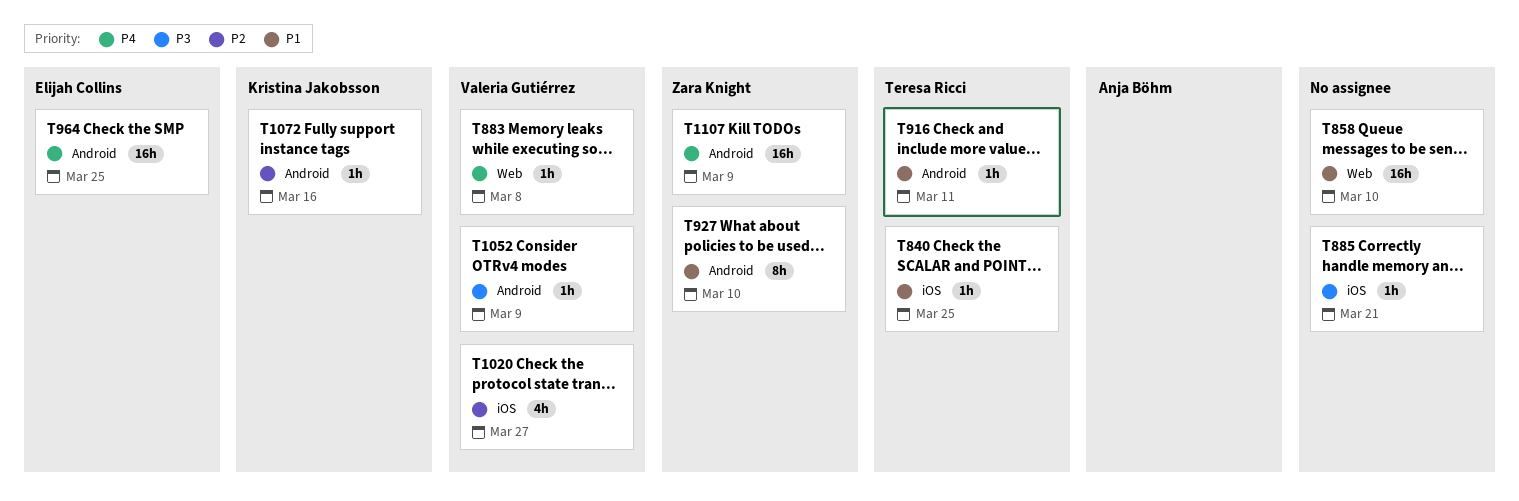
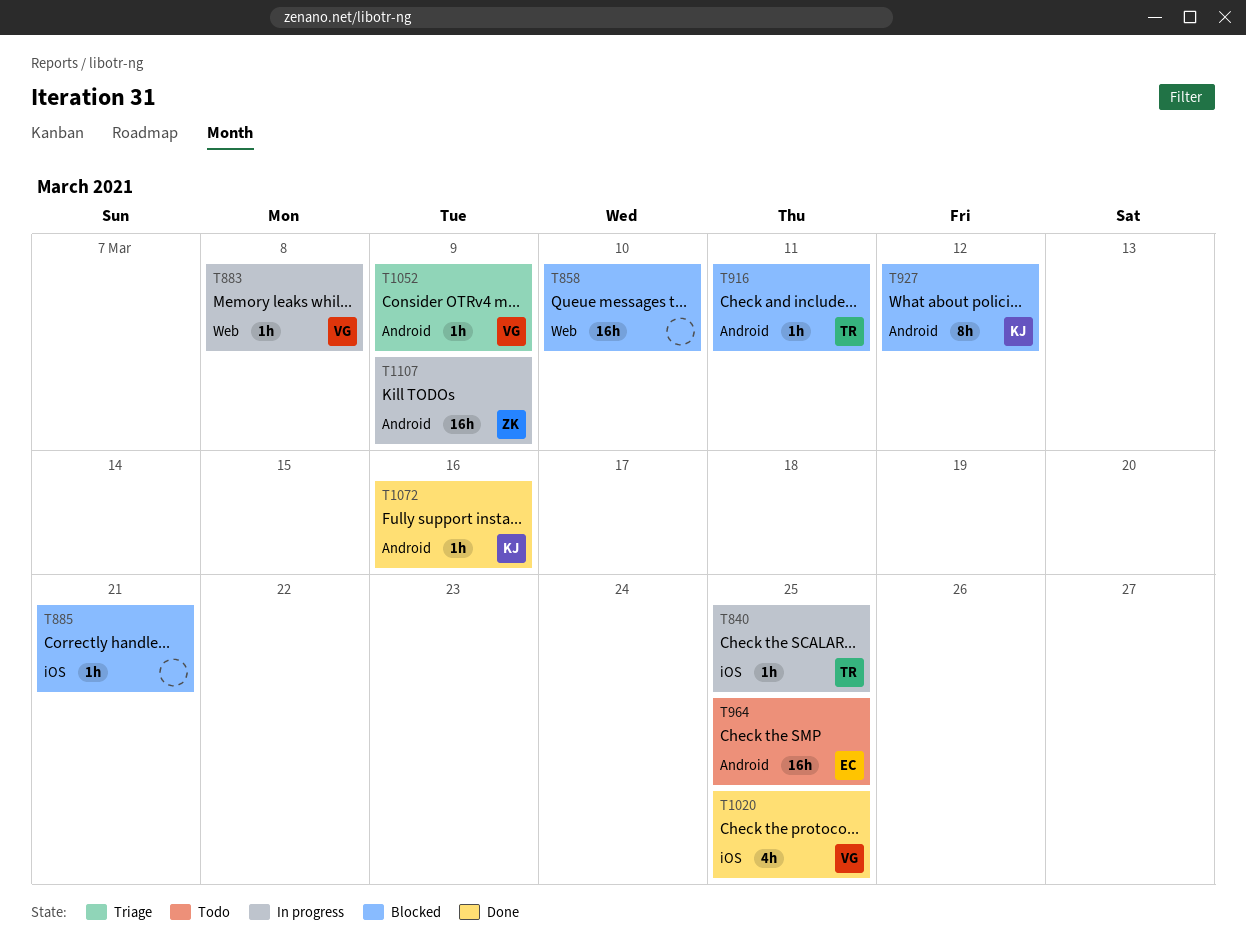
T927, owner: Zara Knight -> Kristina Jakobsson
T927, due: Mar 10 -> Mar 12
T1020, due: Mar 27 -> Mar 25

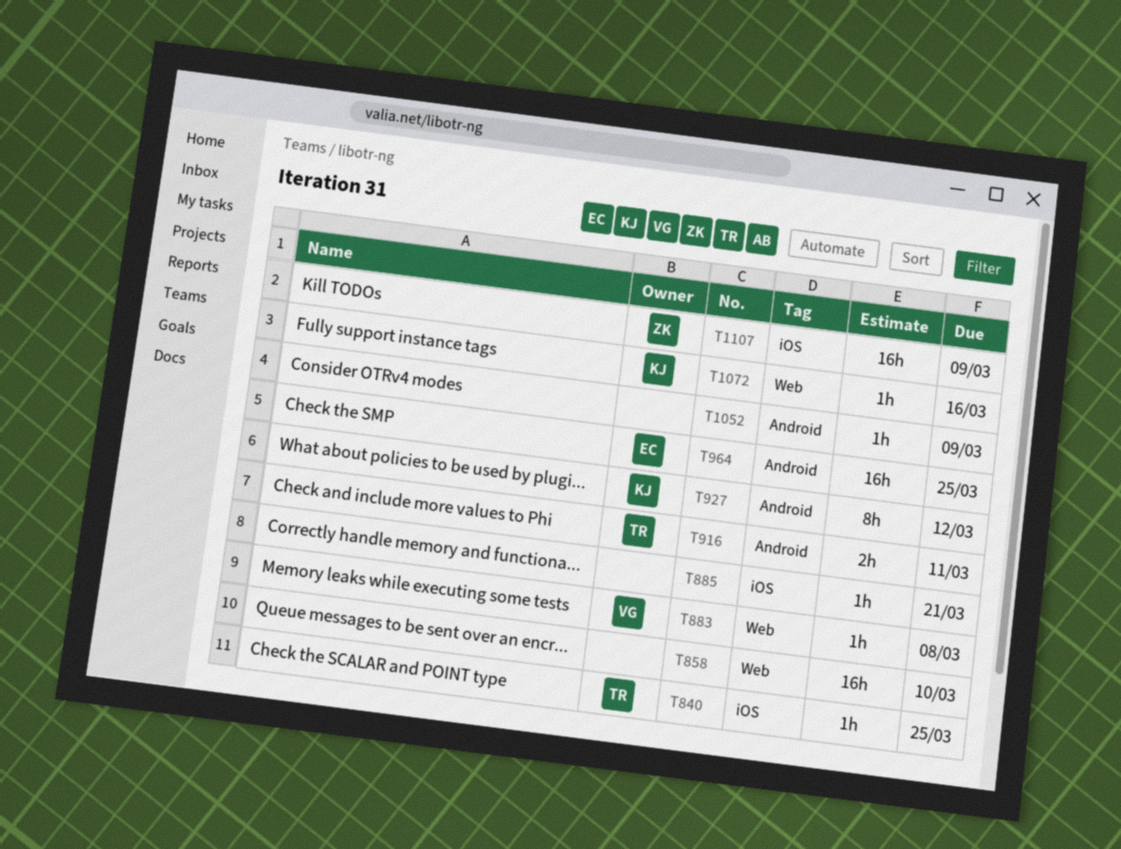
T916, estimate: 1h -> 2h
T1020: present -> none
T1052, owner: VG -> none
T1072, label: Android -> Web
T1107, label: Android -> iOS

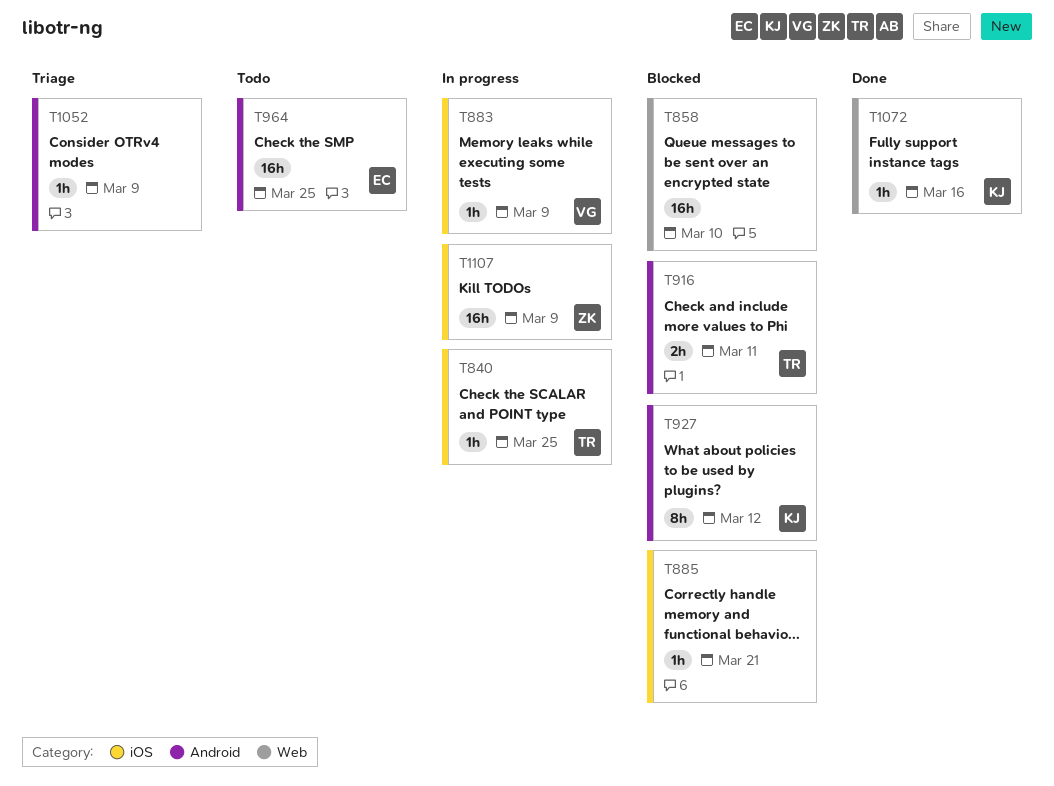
T883, label: Web -> iOS
T883, due: Mar 8 -> Mar 9

